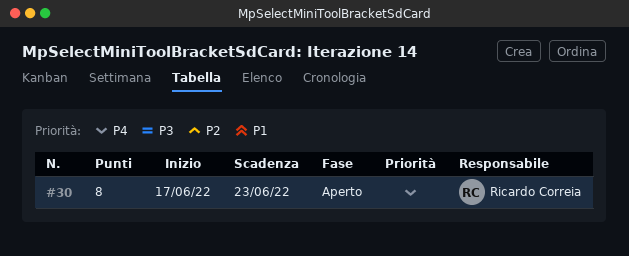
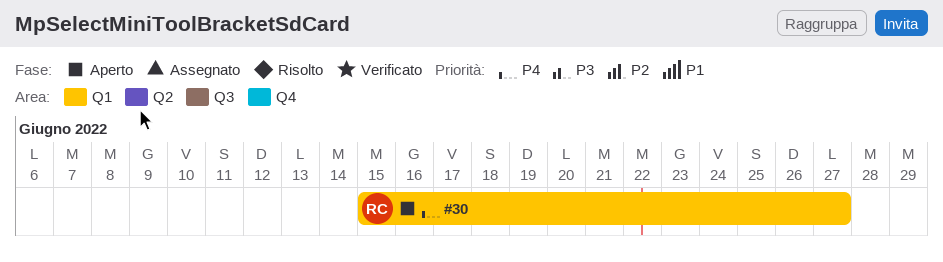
#30, start: Jun 17 -> Jun 15
#30, due: Jun 23 -> Jun 27

